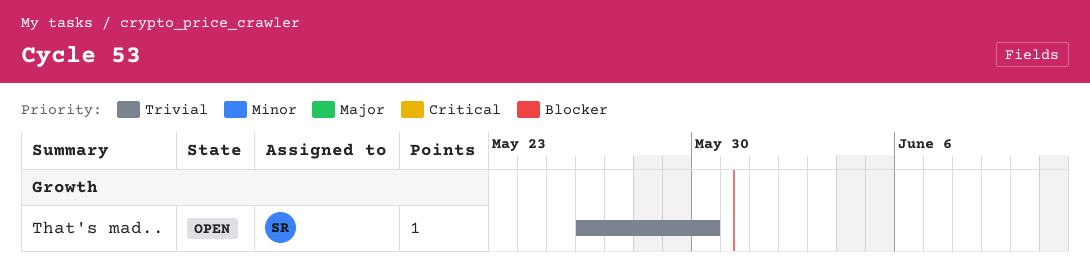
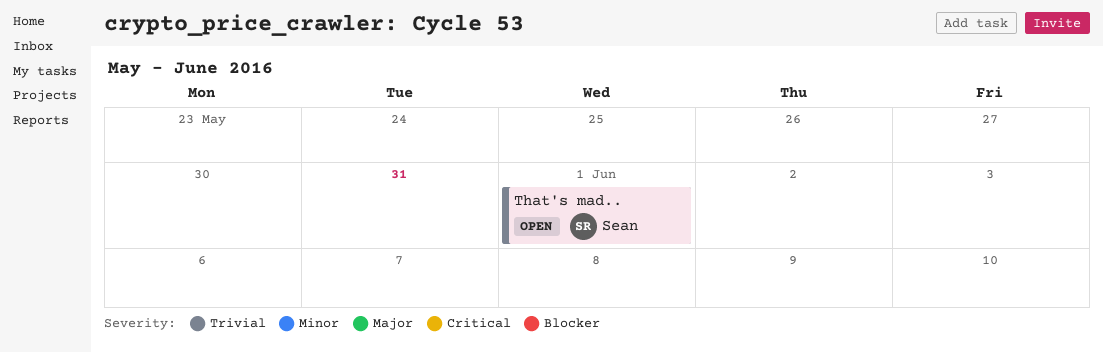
That's mad.., due: May 30 -> Jun 1

